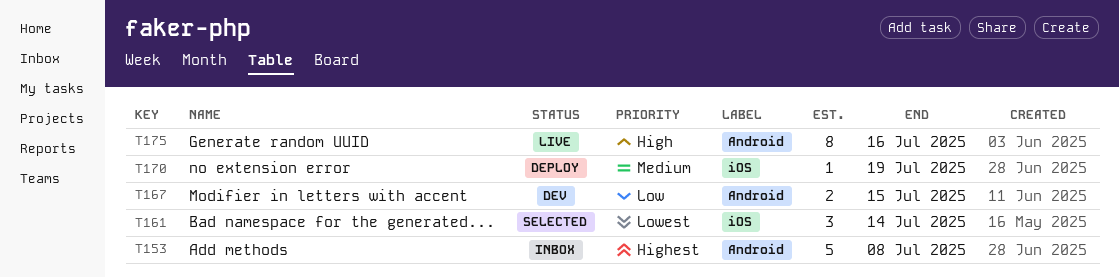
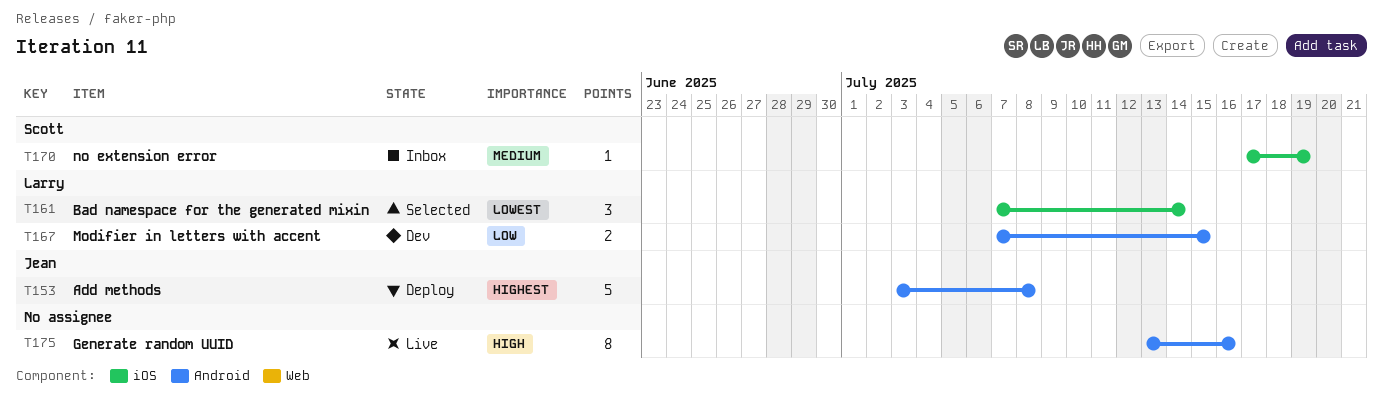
T153, status: Inbox -> Deploy
T170, status: Deploy -> Inbox

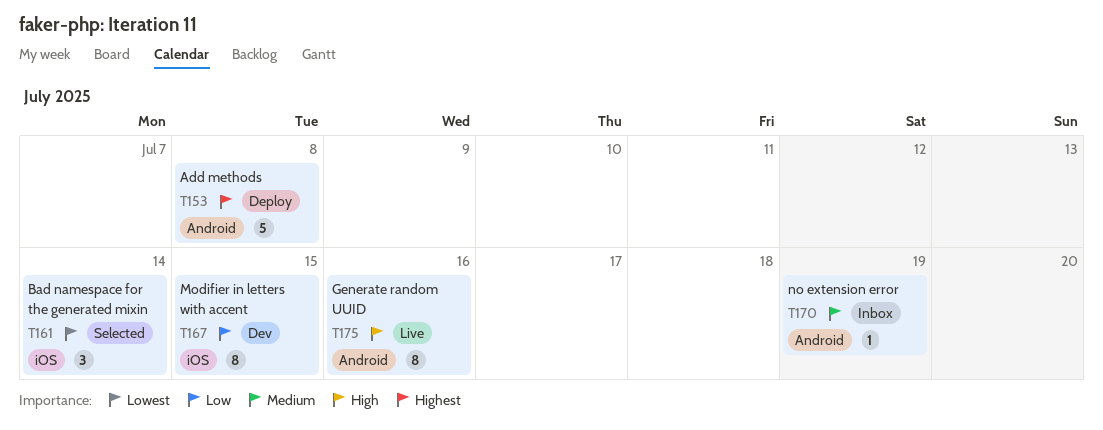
T167, label: Android -> iOS
T167, estimate: 2 -> 8
T170, label: iOS -> Android

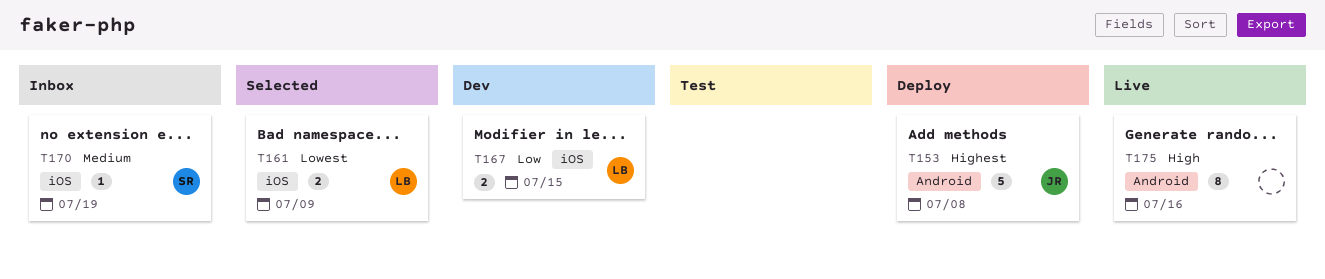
T161, estimate: 3 -> 2
T161, due: Jul 14 -> Jul 9
T167, estimate: 8 -> 2
T170, label: Android -> iOS

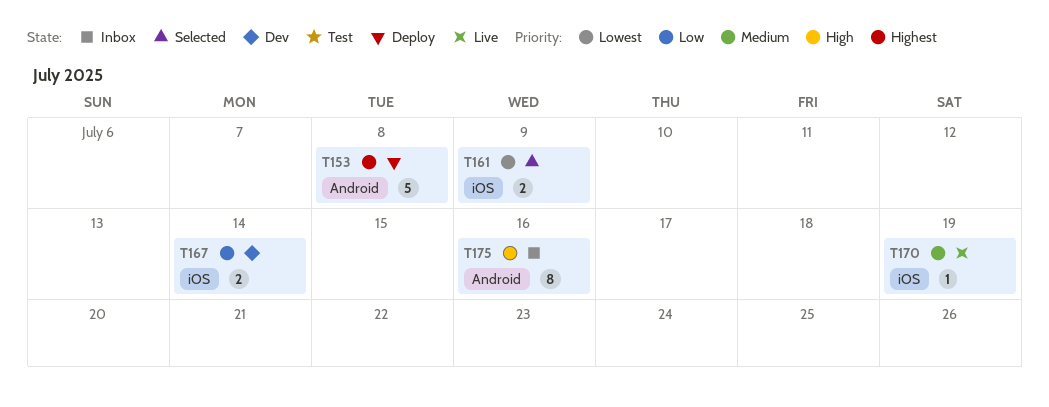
T167, due: Jul 15 -> Jul 14
T170, status: Inbox -> Live
T175, status: Live -> Inbox

